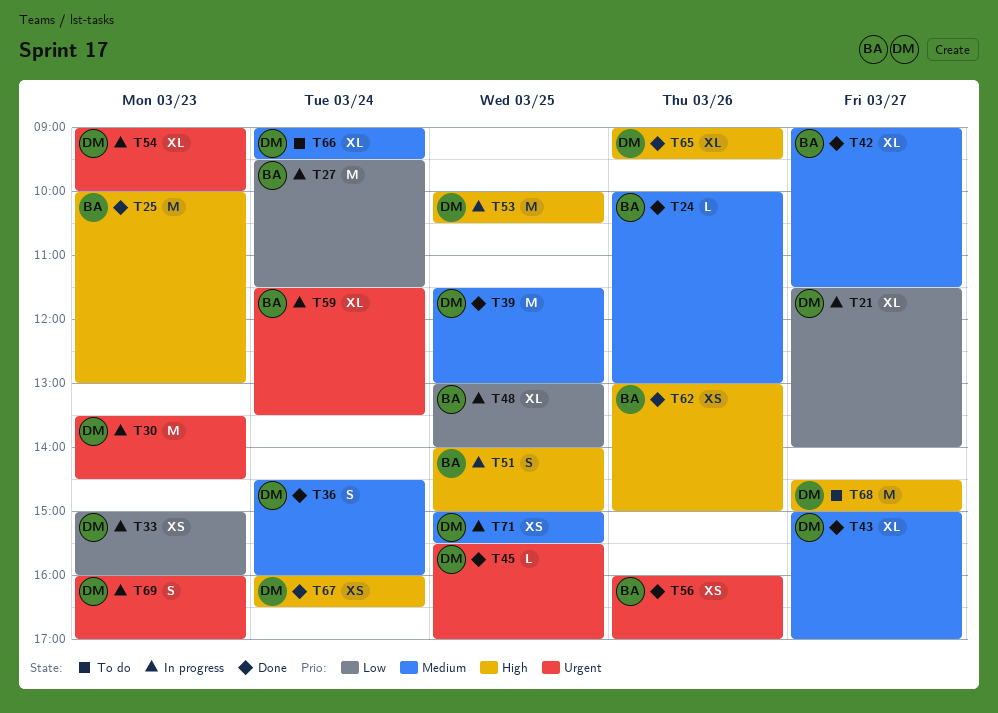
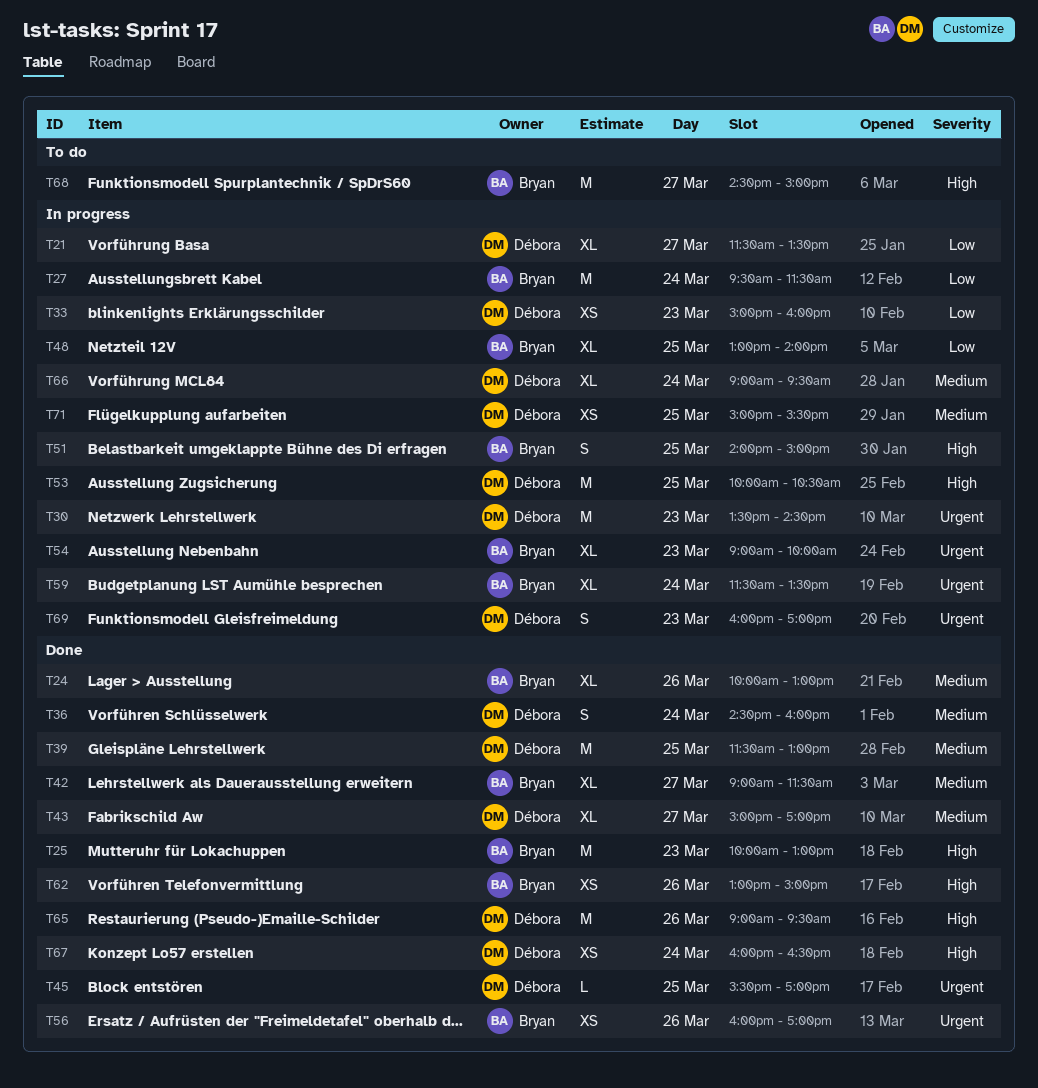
T21, ends: 14:00 -> 13:30
T24, estimate: L -> XL
T54, owner: Débora -> Bryan
T65, estimate: XL -> M
T66, status: To do -> In progress
T68, owner: Débora -> Bryan

